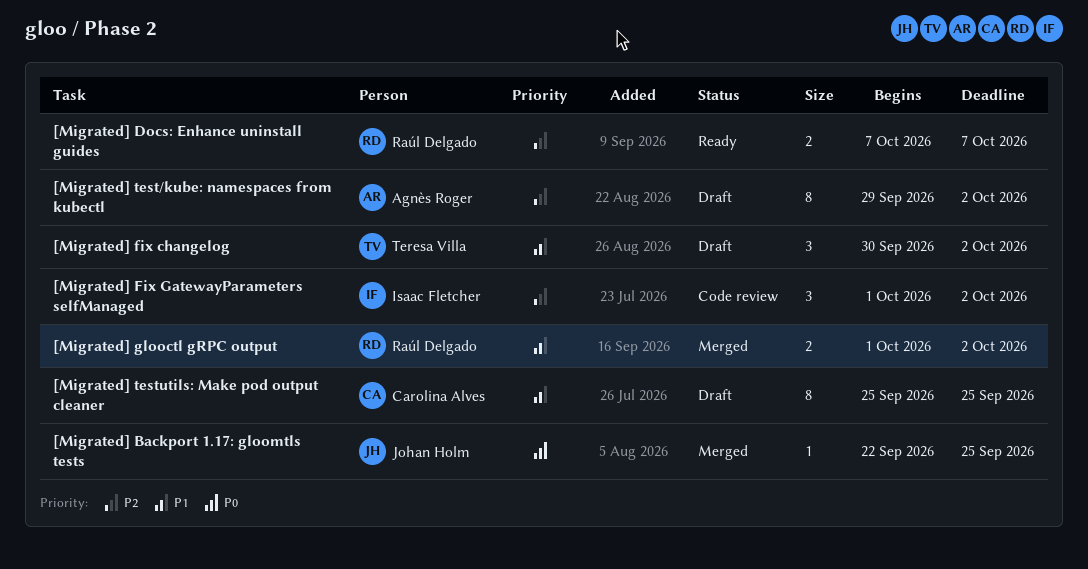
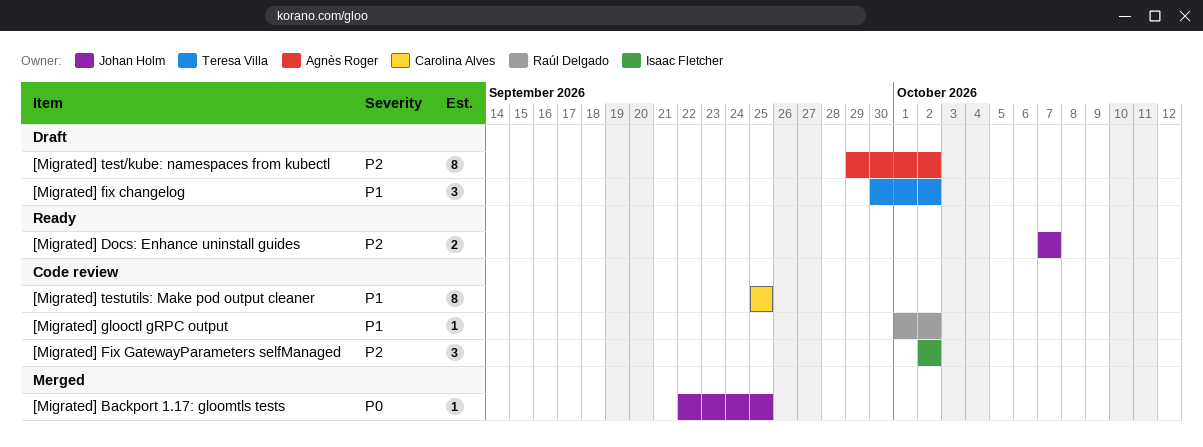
[Migrated] Docs: Enhance uninstall guides, owner: Raúl Delgado -> Johan Holm
[Migrated] Fix GatewayParameters selfManaged, start: Oct 1 -> Oct 2
[Migrated] glooctl gRPC output, status: Merged -> Code review
[Migrated] glooctl gRPC output, estimate: 2 -> 1
[Migrated] testutils: Make pod output cleaner, status: Draft -> Code review

